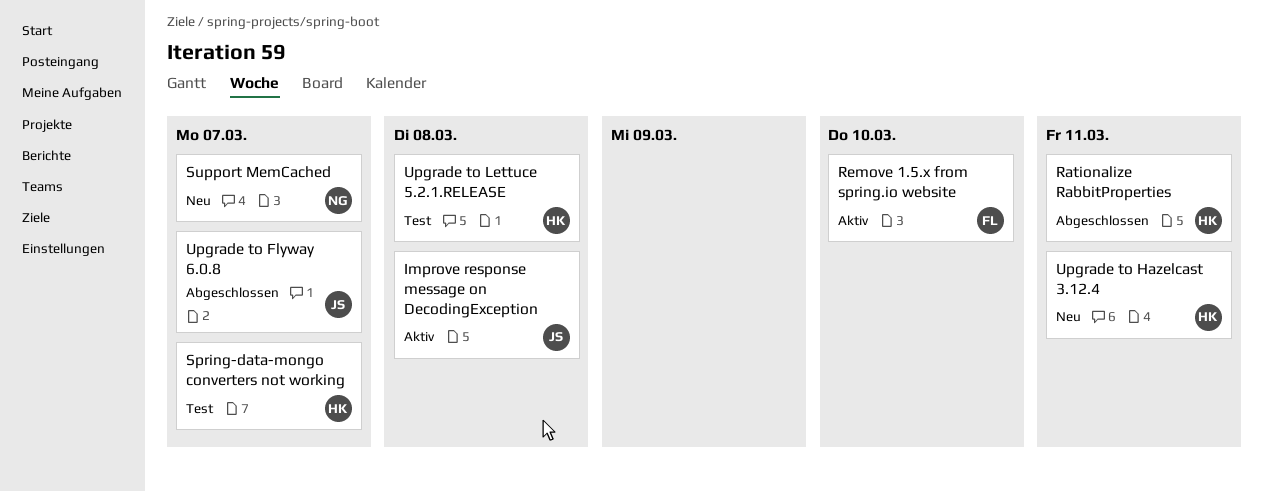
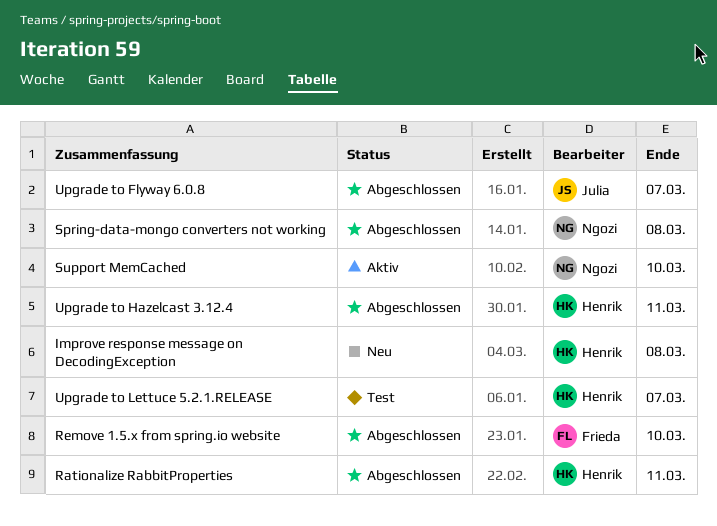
Improve response message on DecodingException, status: Aktiv -> Neu
Improve response message on DecodingException, owner: Julia -> Henrik
Remove 1.5.x from spring.io website, status: Aktiv -> Abgeschlossen
Spring-data-mongo converters not working, status: Test -> Abgeschlossen
Spring-data-mongo converters not working, owner: Henrik -> Ngozi
Spring-data-mongo converters not working, due: Mar 7 -> Mar 8
Support MemCached, status: Neu -> Aktiv
Support MemCached, due: Mar 7 -> Mar 10
Upgrade to Hazelcast 3.12.4, status: Neu -> Abgeschlossen
Upgrade to Lettuce 5.2.1.RELEASE, due: Mar 8 -> Mar 7

